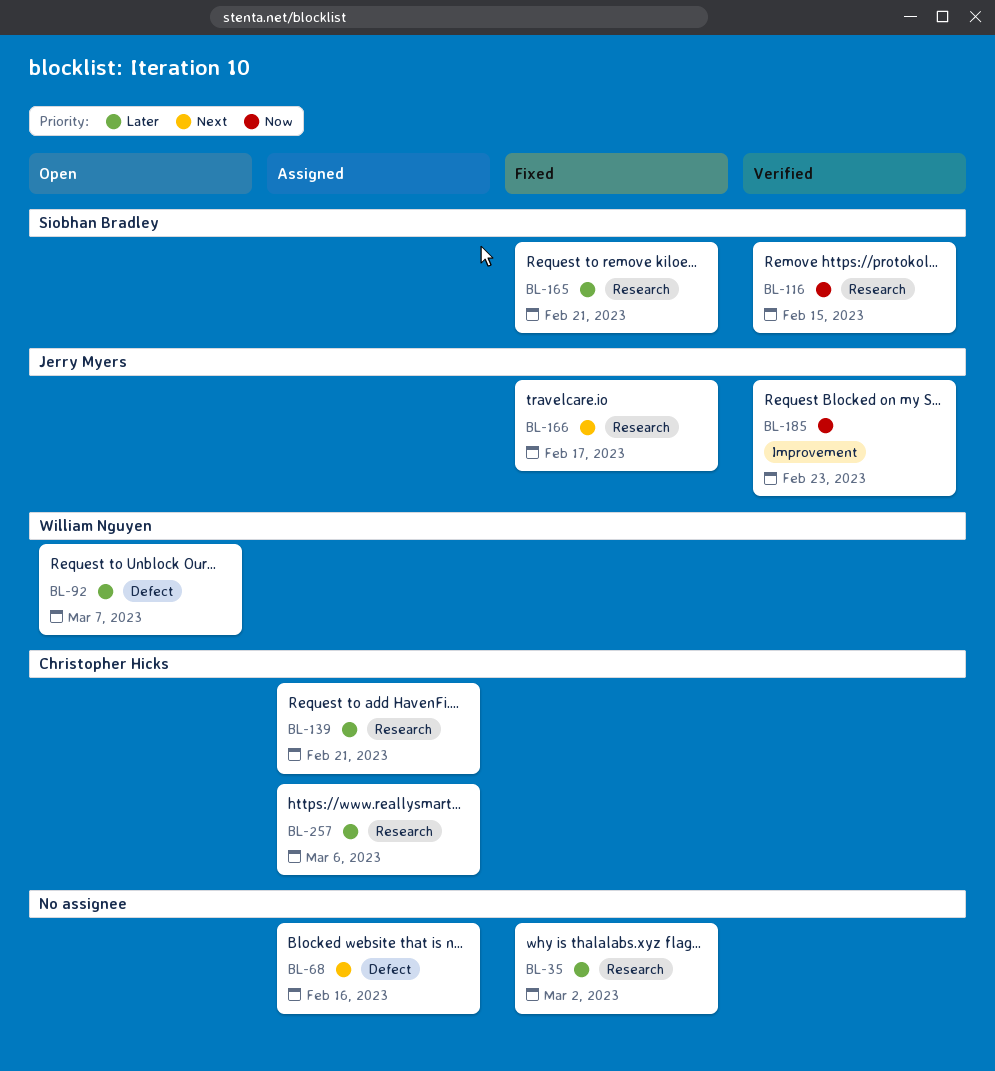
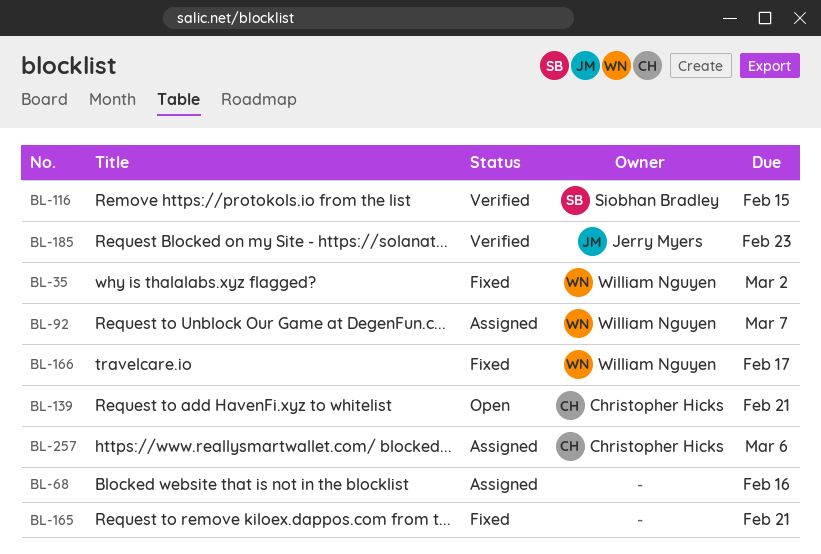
BL-35, owner: none -> William Nguyen
BL-92, status: Open -> Assigned
BL-139, status: Assigned -> Open
BL-165, owner: Siobhan Bradley -> none
BL-166, owner: Jerry Myers -> William Nguyen

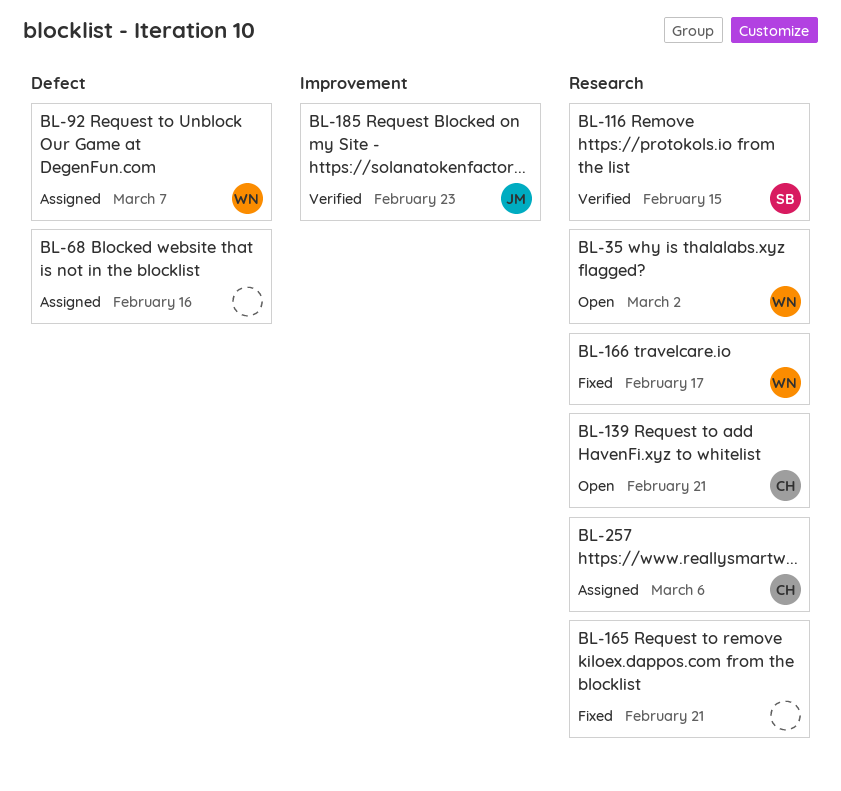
BL-35, status: Fixed -> Open

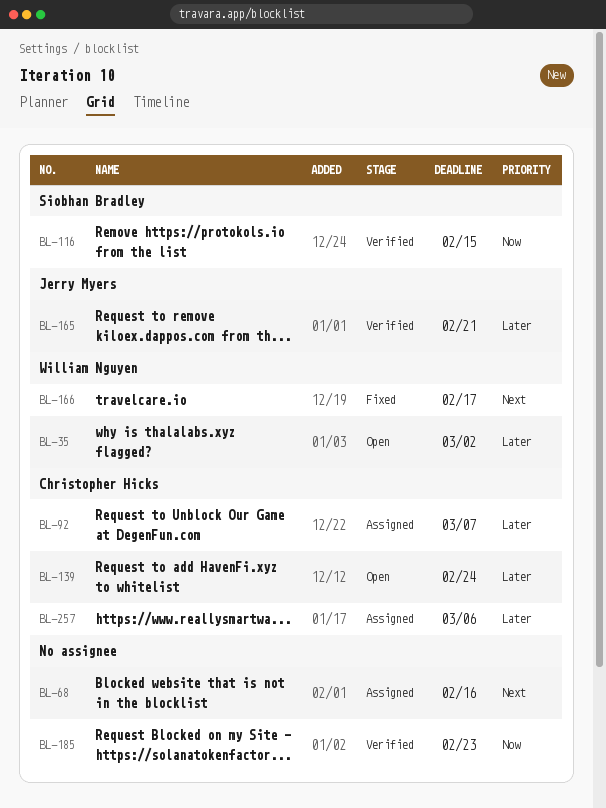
BL-92, owner: William Nguyen -> Christopher Hicks
BL-139, due: Feb 21 -> Feb 24
BL-165, status: Fixed -> Verified
BL-165, owner: none -> Jerry Myers
BL-185, owner: Jerry Myers -> none

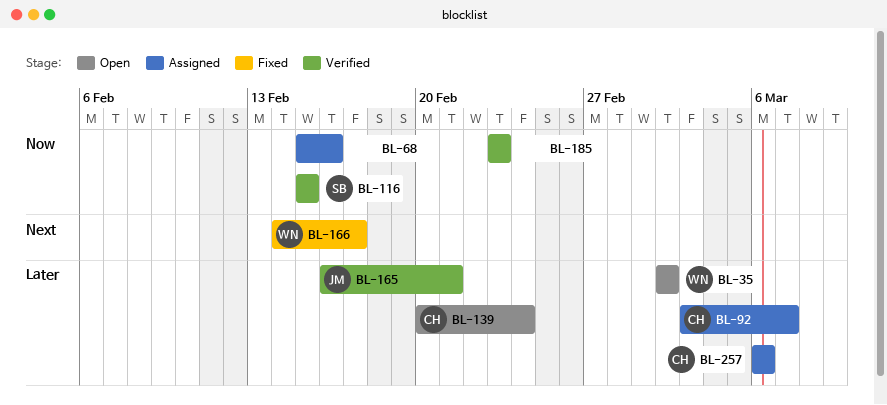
BL-68, priority: Next -> Now

